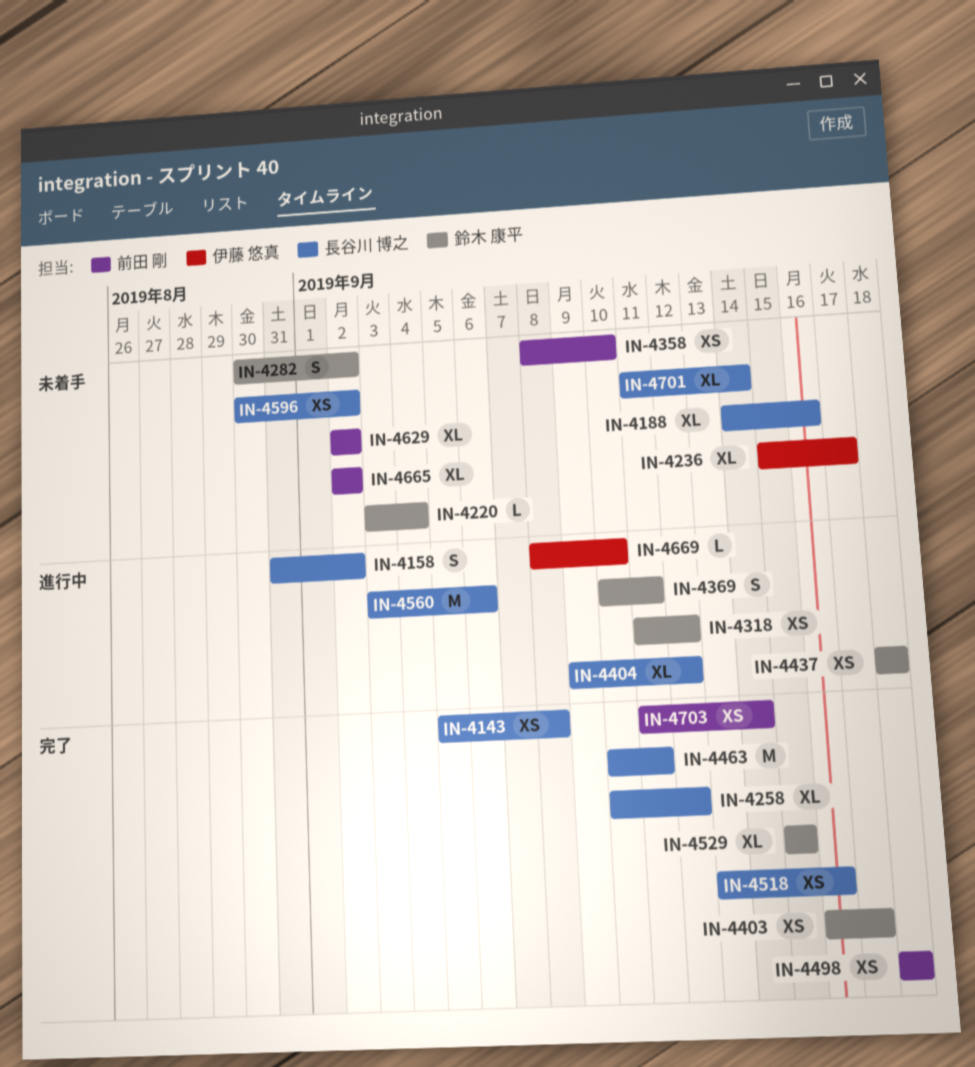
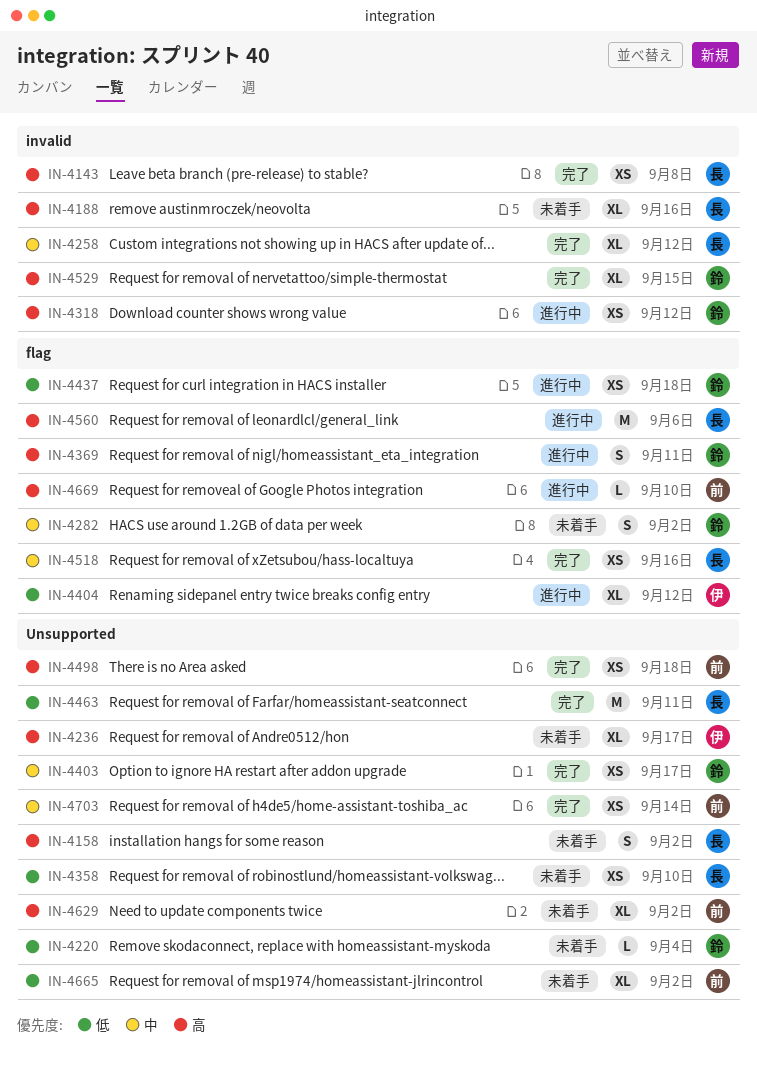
IN-4158, status: 進行中 -> 未着手
IN-4358, owner: 前田 剛 -> 長谷川 博之
IN-4404, owner: 長谷川 博之 -> 伊藤 悠真
IN-4596: present -> none
IN-4669, owner: 伊藤 悠真 -> 前田 剛
IN-4701: present -> none

